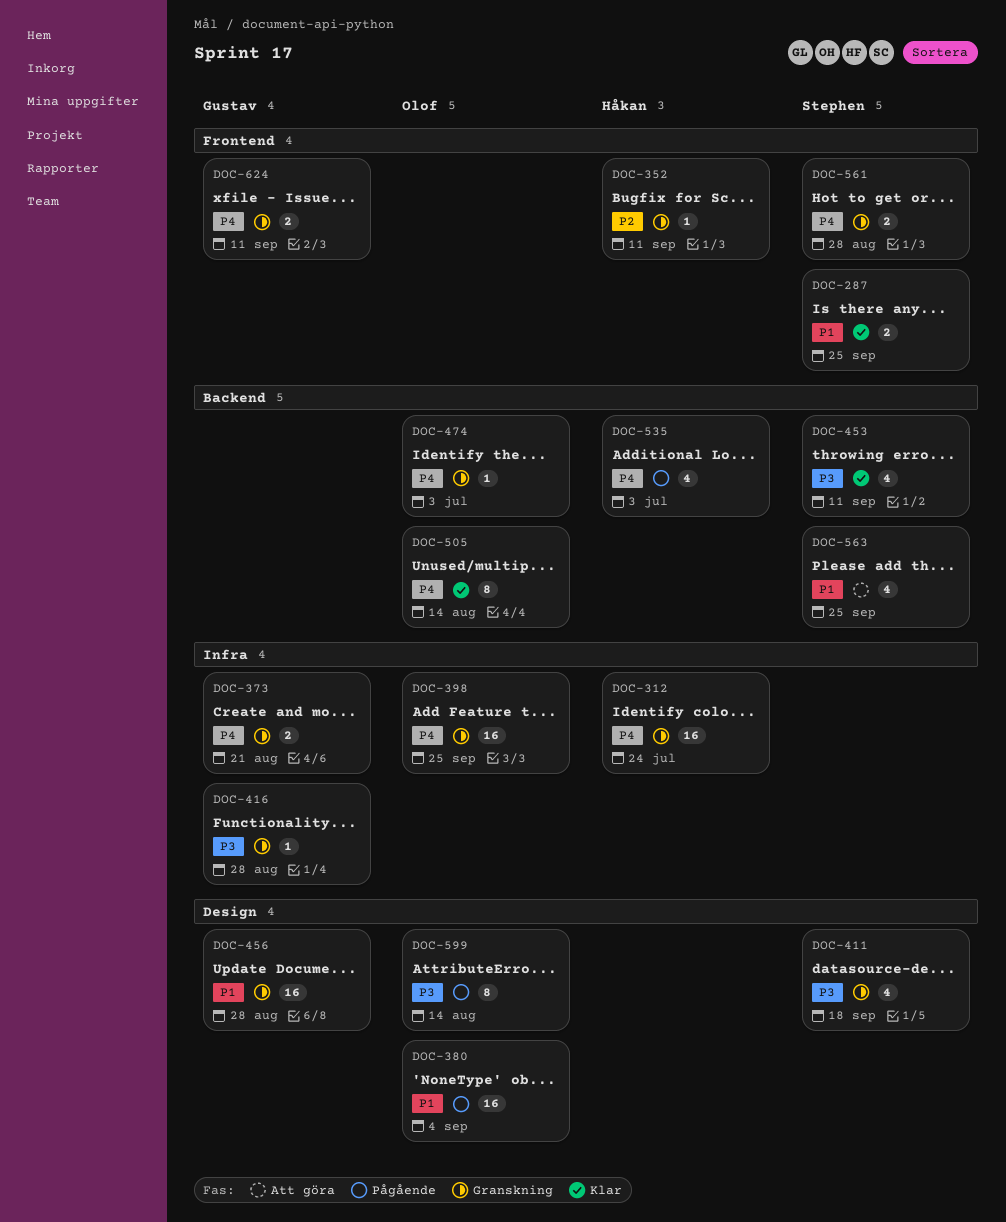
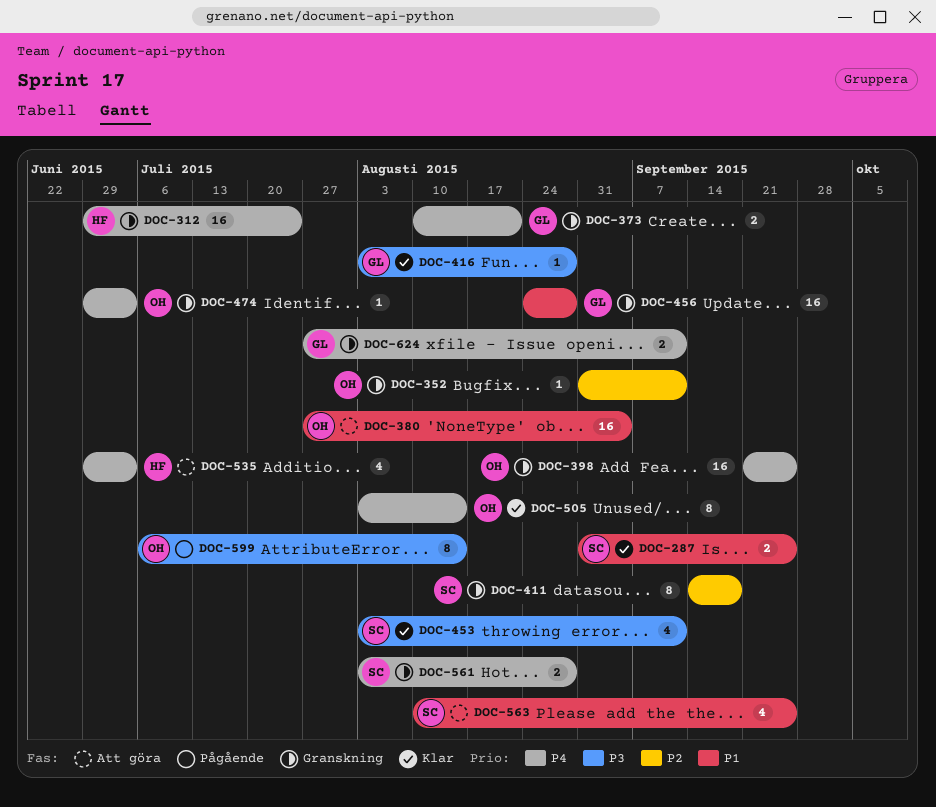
DOC-352, owner: Håkan -> Olof
DOC-380, status: Pågående -> Att göra
DOC-411, priority: P3 -> P2
DOC-411, estimate: 4 -> 8
DOC-416, status: Granskning -> Klar
DOC-535, status: Pågående -> Att göra

